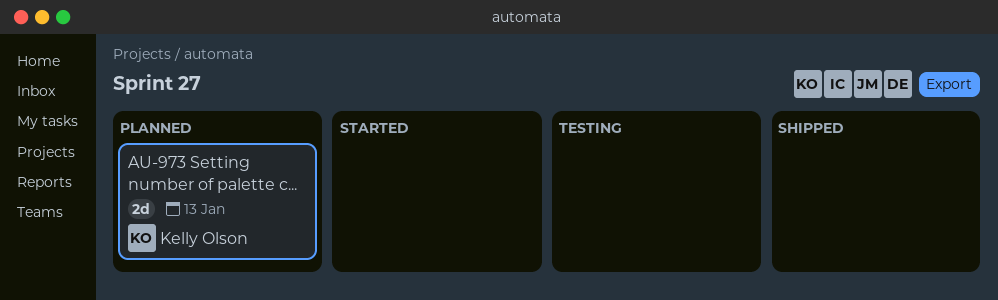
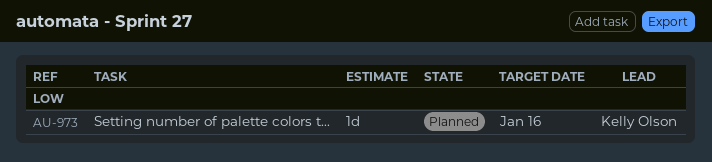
AU-973, estimate: 2d -> 1d
AU-973, due: Jan 13 -> Jan 16

